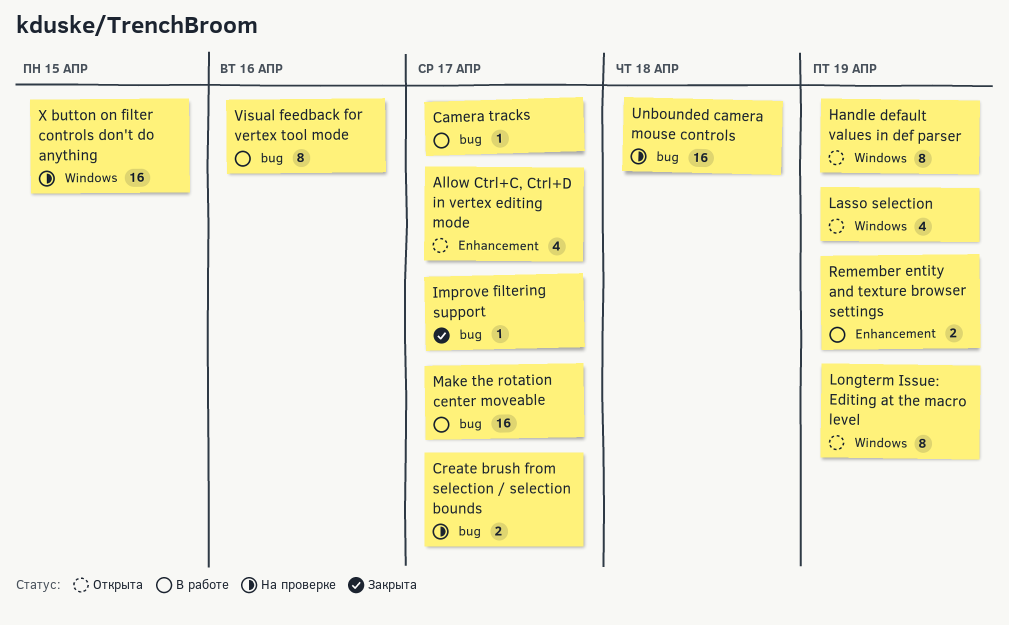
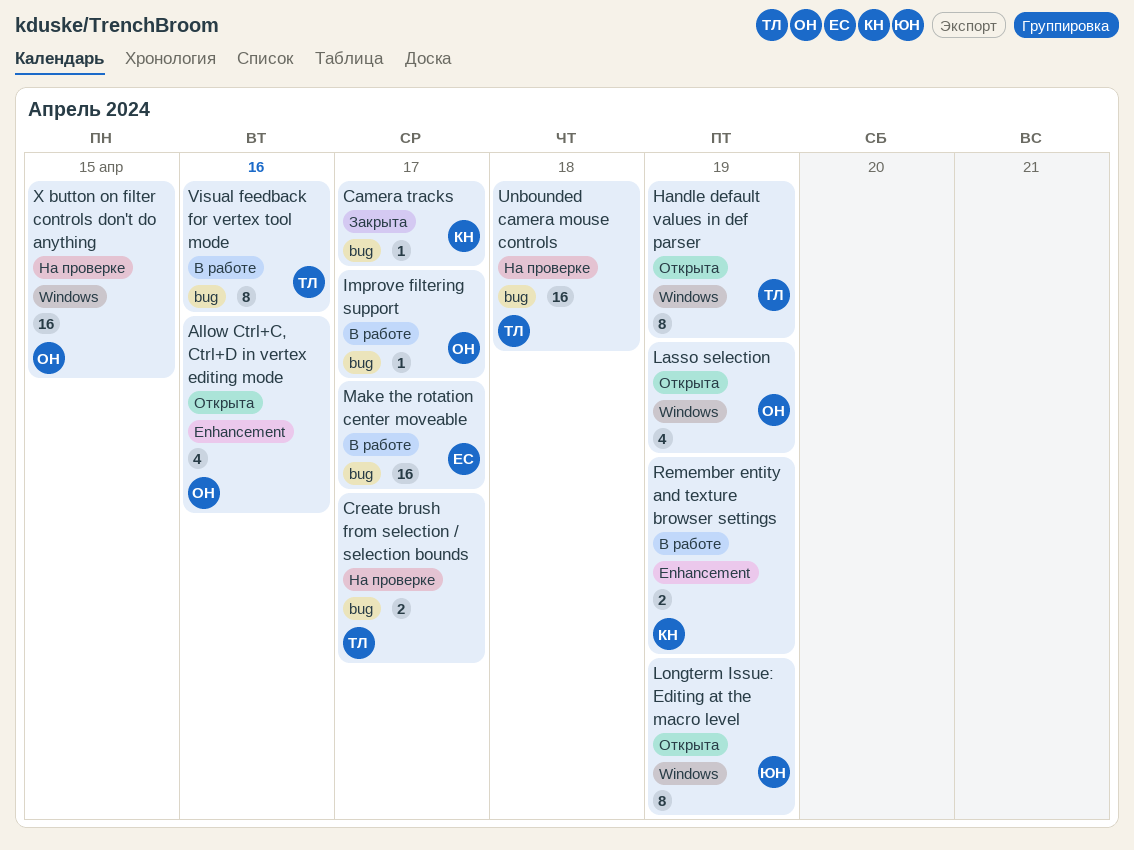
Allow Ctrl+C, Ctrl+D in vertex editing mode, due: Apr 17 -> Apr 16
Camera tracks, status: В работе -> Закрыта
Improve filtering support, status: Закрыта -> В работе

